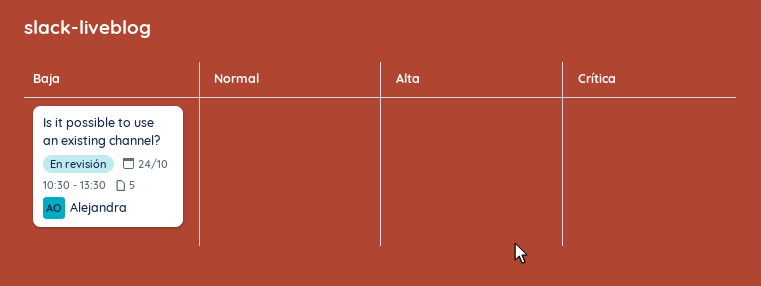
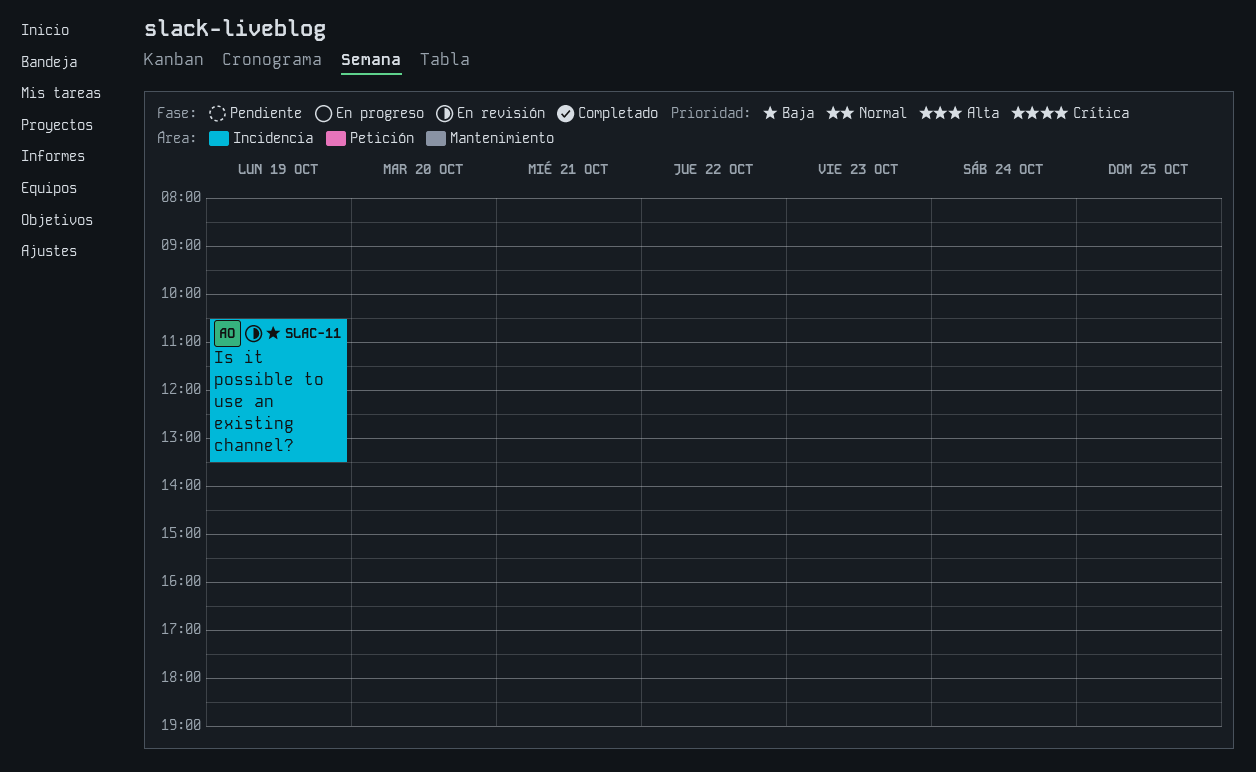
Is it possible to use an existing channel?, day: Oct 24 -> Oct 19

